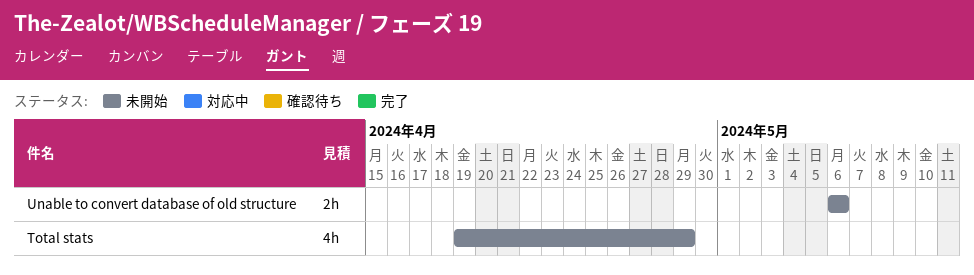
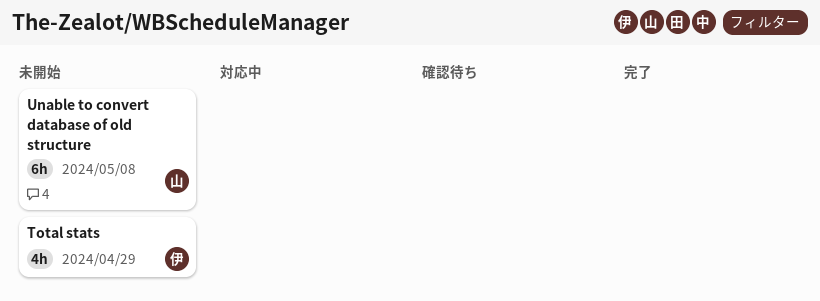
Unable to convert database of old structure, estimate: 2h -> 6h
Unable to convert database of old structure, due: May 6 -> May 8

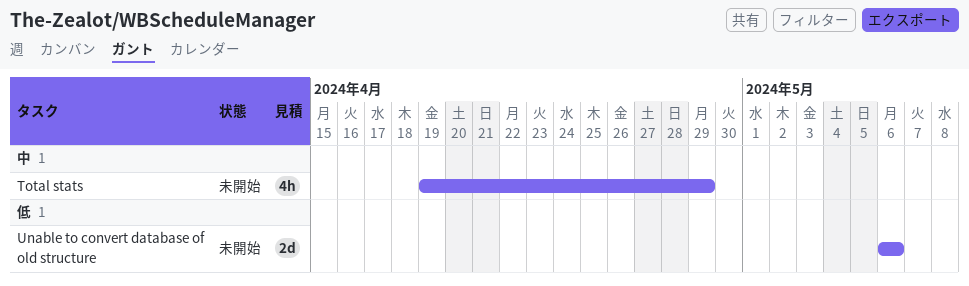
Unable to convert database of old structure, estimate: 6h -> 2d
Unable to convert database of old structure, due: May 8 -> May 6

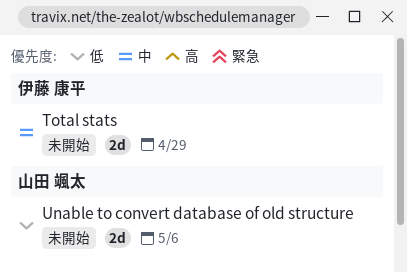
Total stats, estimate: 4h -> 2d

